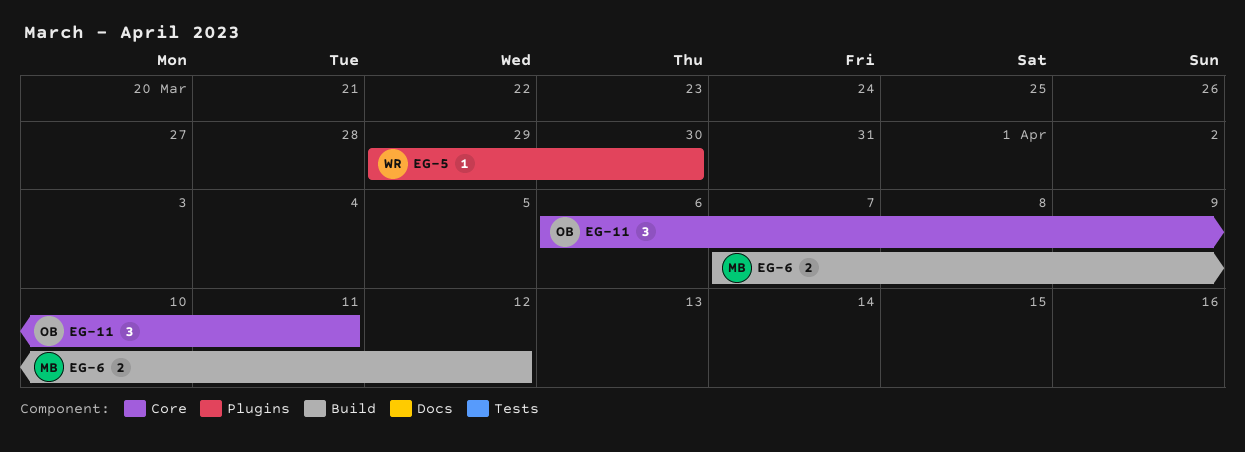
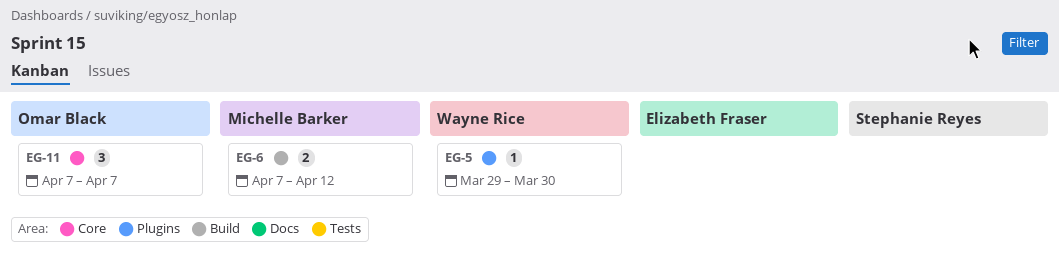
EG-11, start: Apr 6 -> Apr 7
EG-11, due: Apr 11 -> Apr 7

